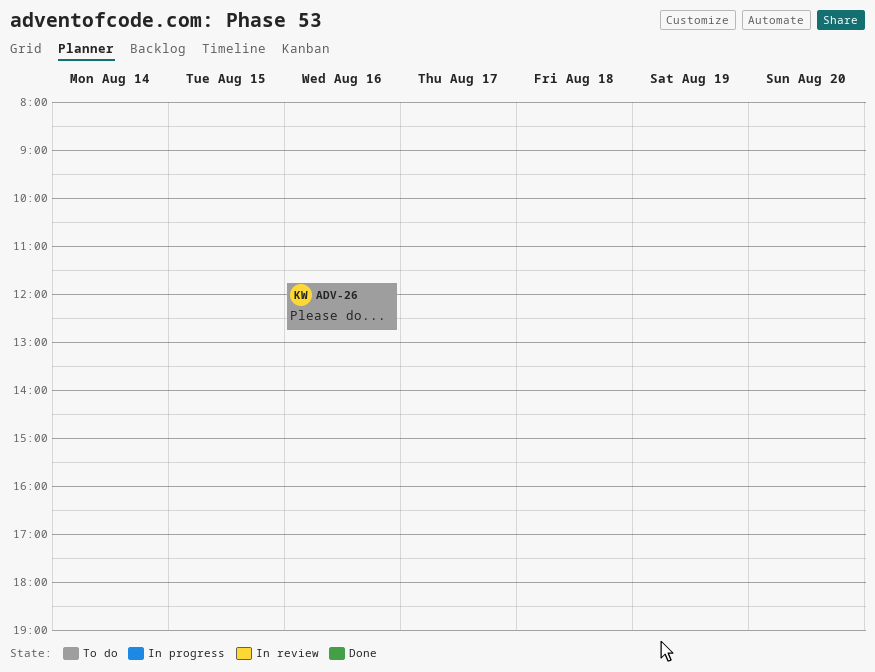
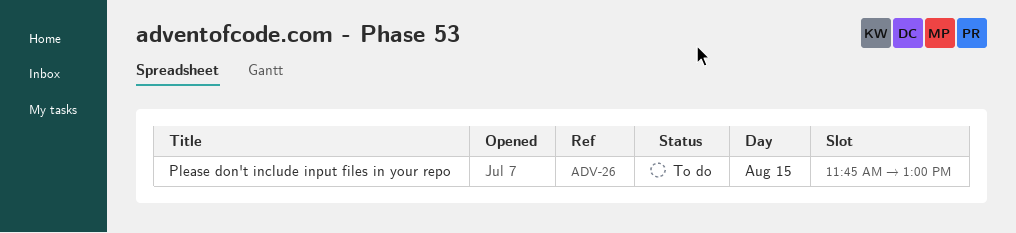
ADV-26, day: Aug 16 -> Aug 15
ADV-26, ends: 12:45 -> 13:00

